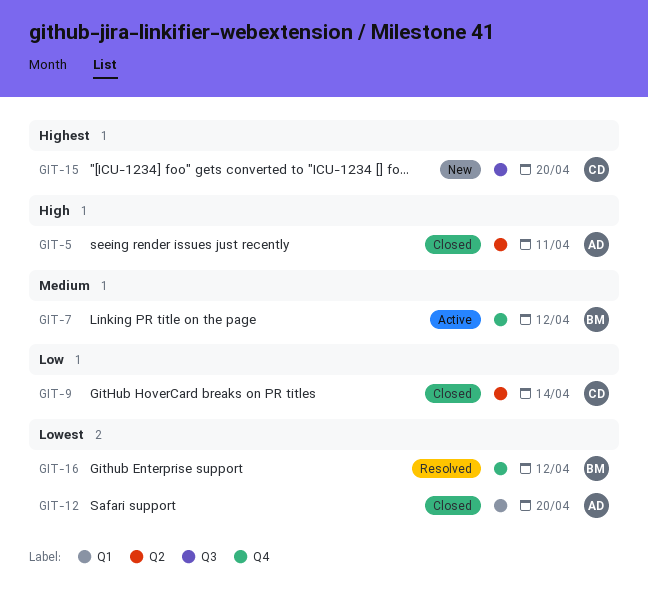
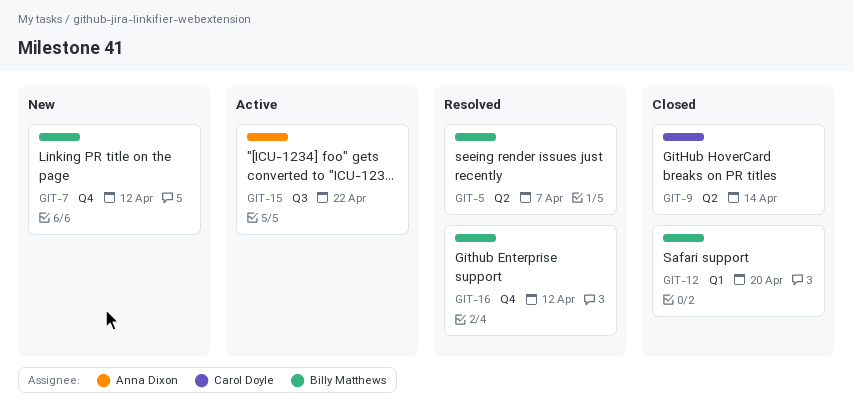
GIT-5, status: Closed -> Resolved
GIT-5, owner: Anna Dixon -> Billy Matthews
GIT-5, due: Apr 11 -> Apr 7
GIT-7, status: Active -> New
GIT-12, owner: Anna Dixon -> Billy Matthews
GIT-15, status: New -> Active
GIT-15, owner: Carol Doyle -> Anna Dixon
GIT-15, due: Apr 20 -> Apr 22

